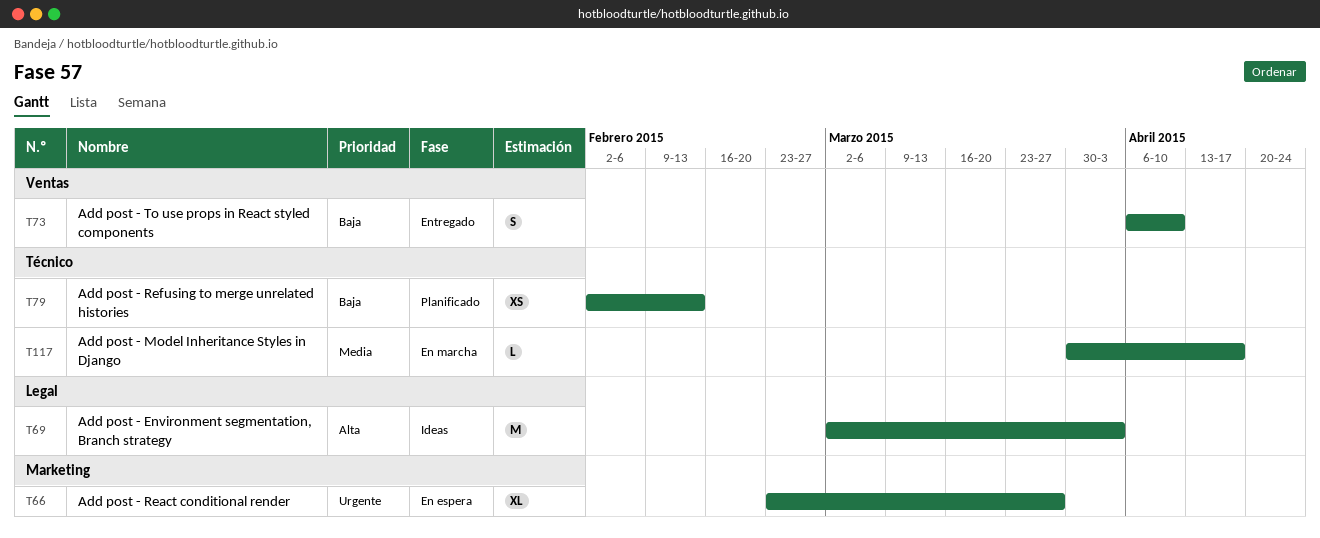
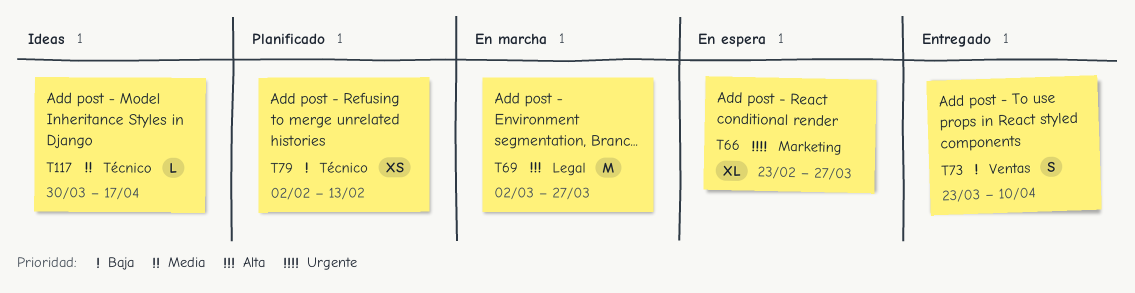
T69, status: Ideas -> En marcha
T69, due: Apr 3 -> Mar 27
T73, start: Apr 6 -> Mar 23
T117, status: En marcha -> Ideas

